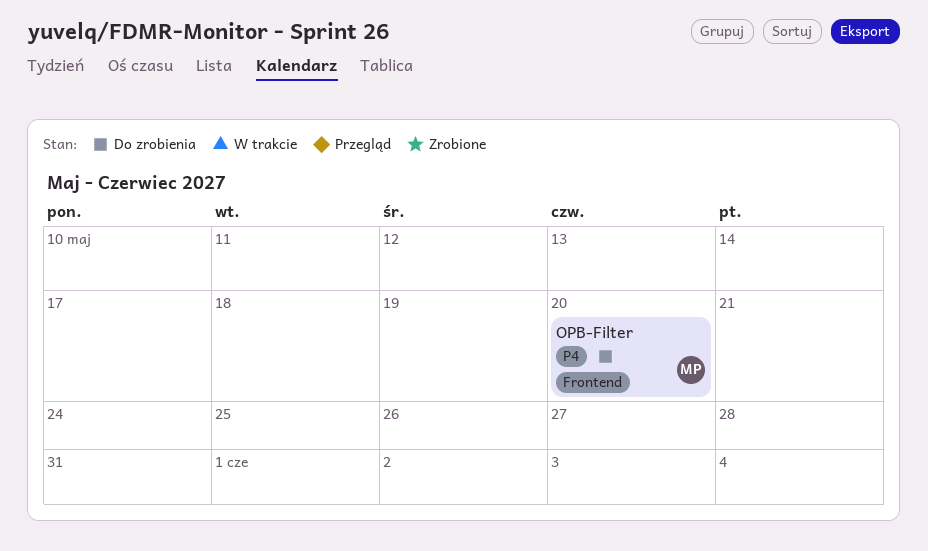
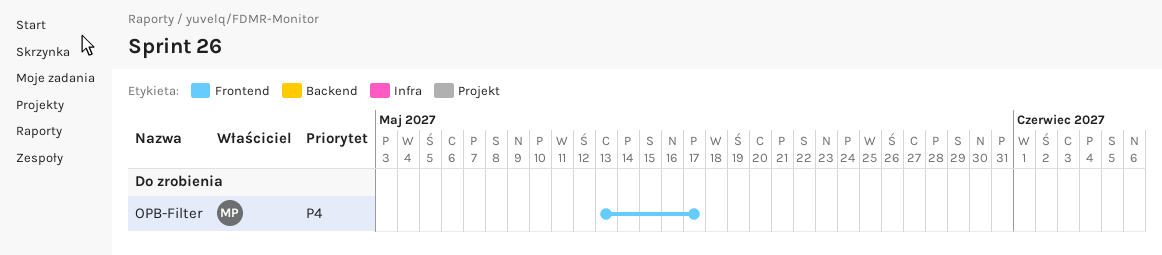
OPB-Filter, due: May 20 -> May 17

